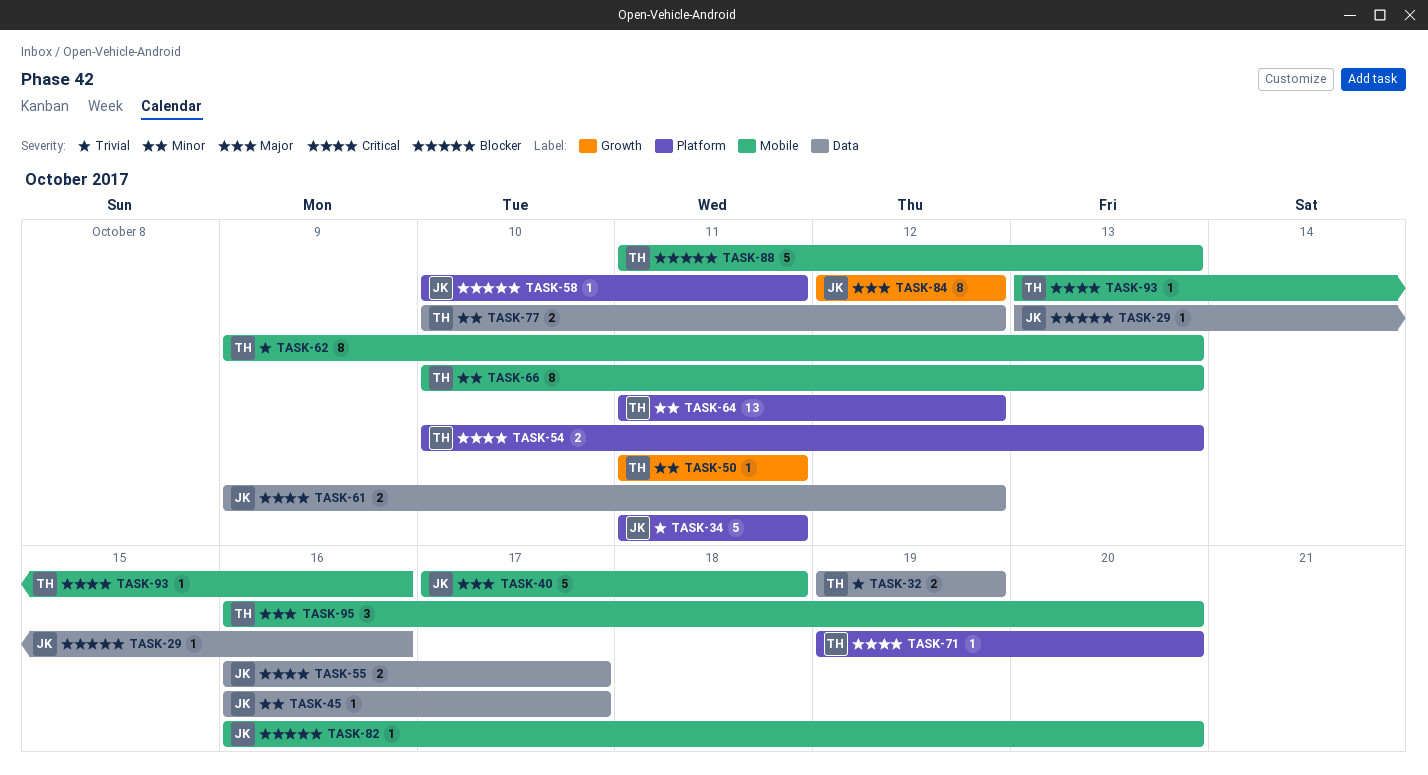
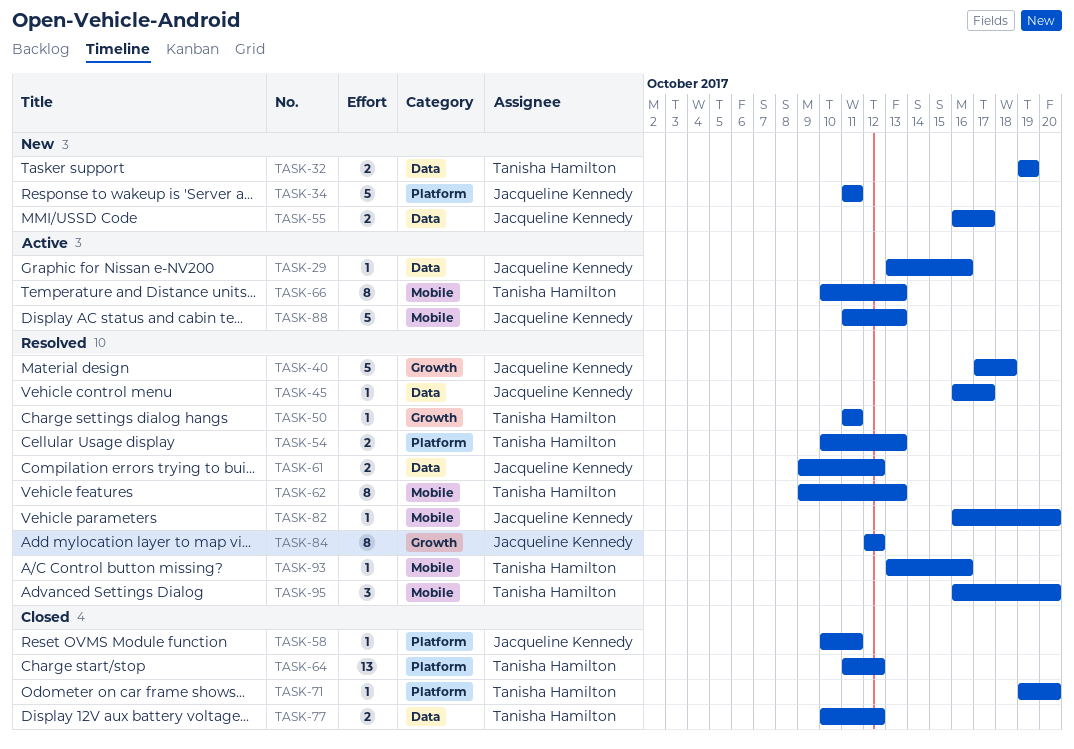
TASK-40, label: Mobile -> Growth
TASK-88, owner: Tanisha Hamilton -> Jacqueline Kennedy

